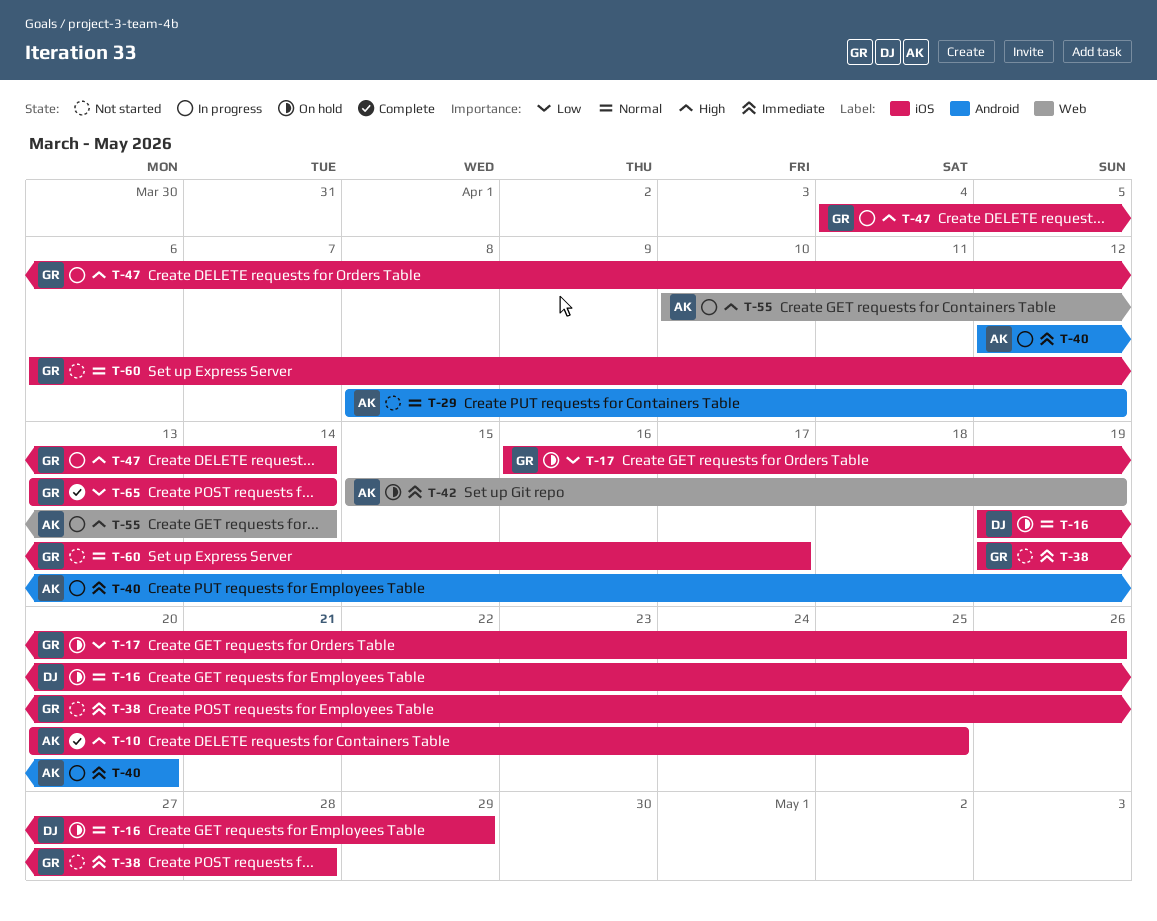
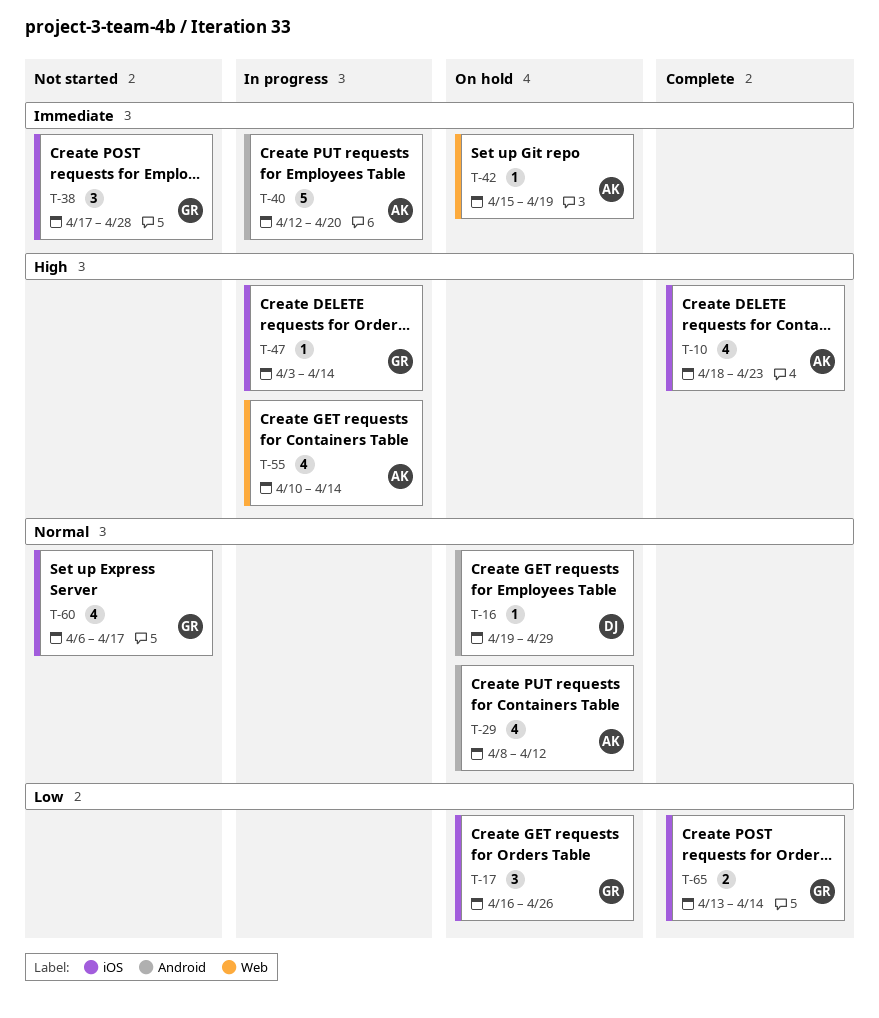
T-10, start: Apr 20 -> Apr 18
T-10, due: Apr 25 -> Apr 23
T-16, label: iOS -> Android
T-29, status: Not started -> On hold
T-38, start: Apr 19 -> Apr 17
T-47, start: Apr 4 -> Apr 3

